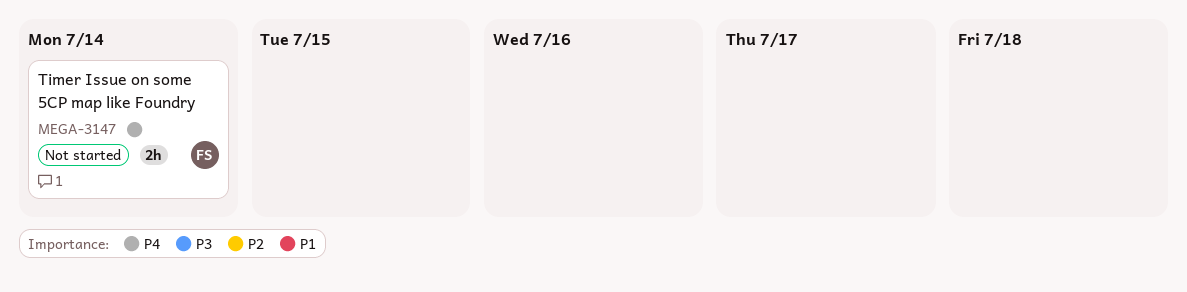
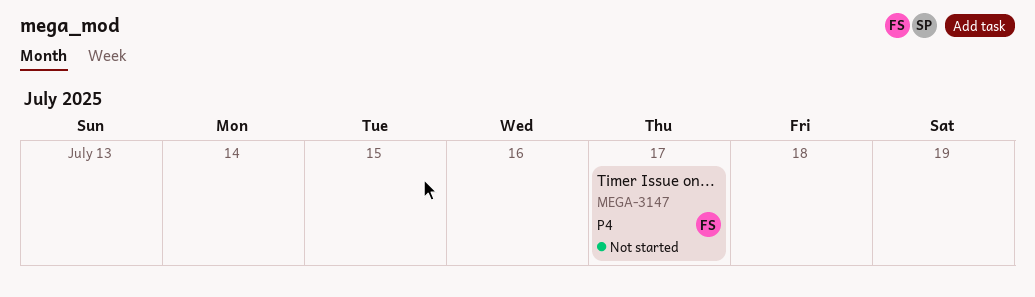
MEGA-3147, due: Jul 14 -> Jul 17

